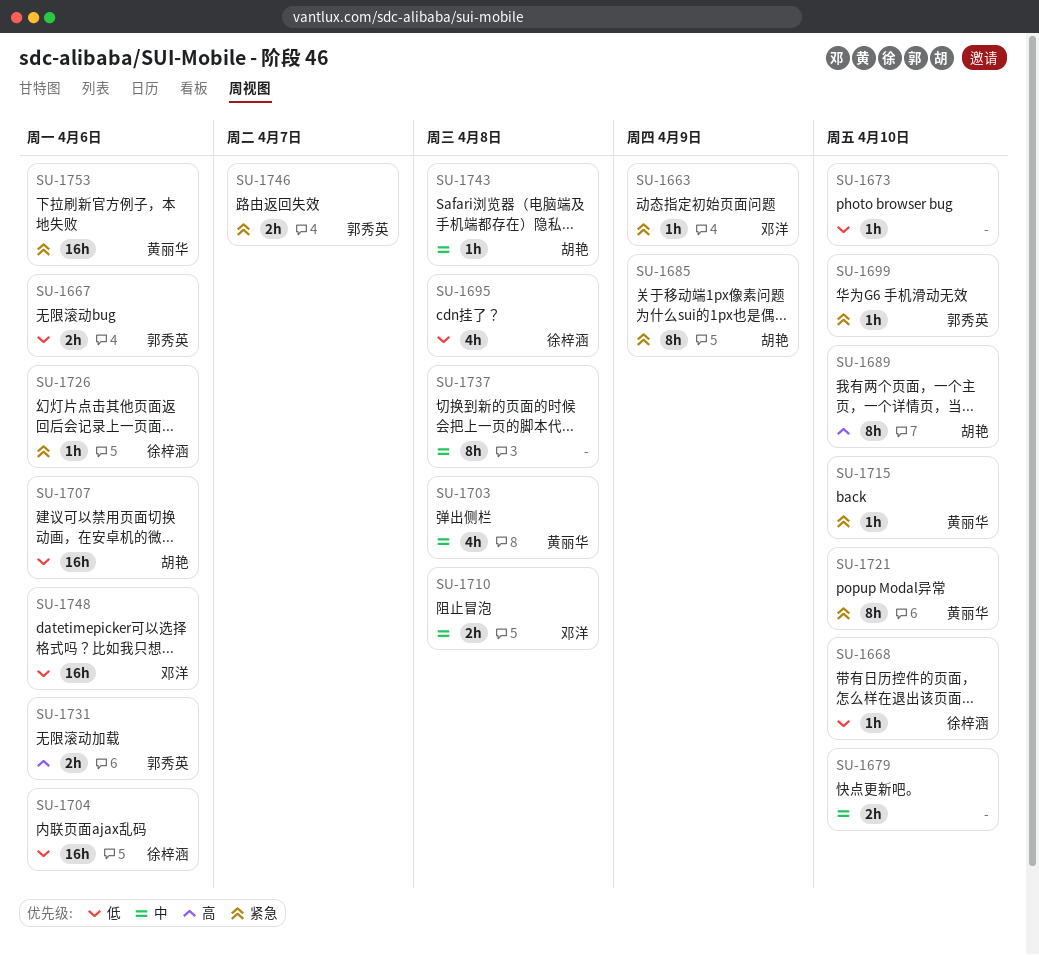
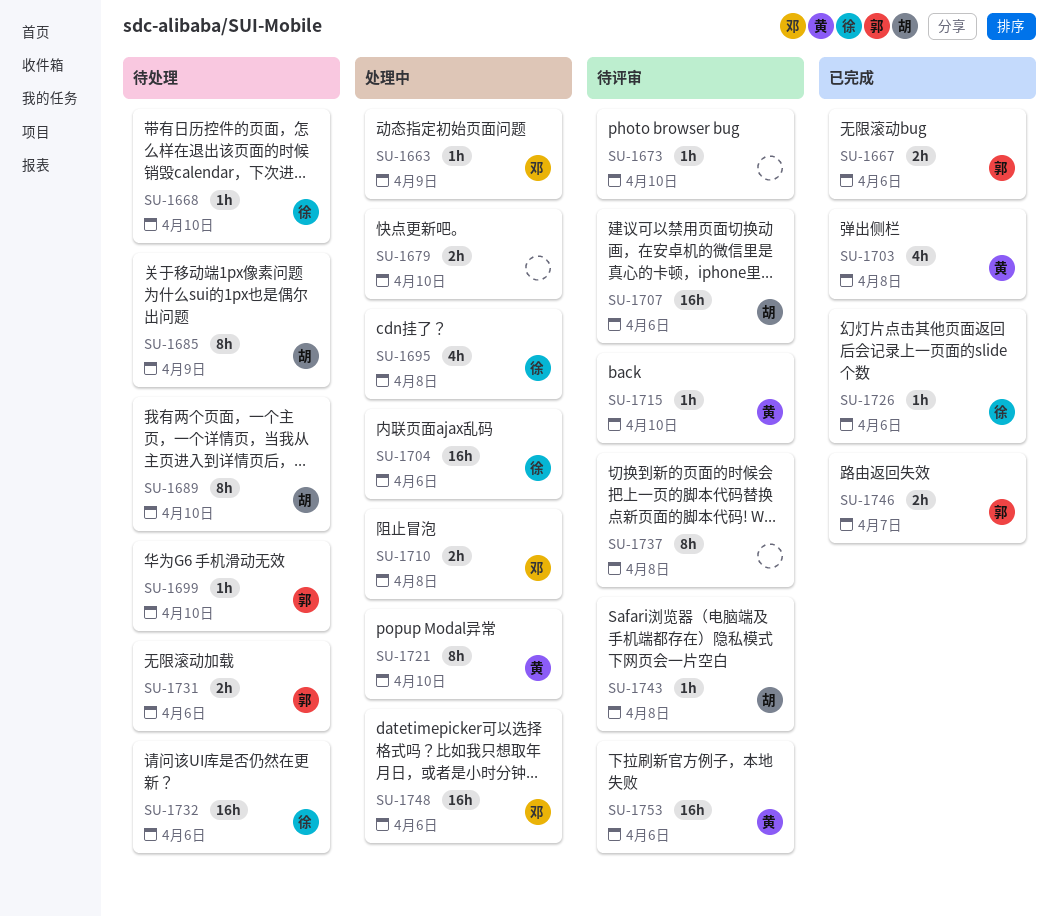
SU-1732: none -> present

